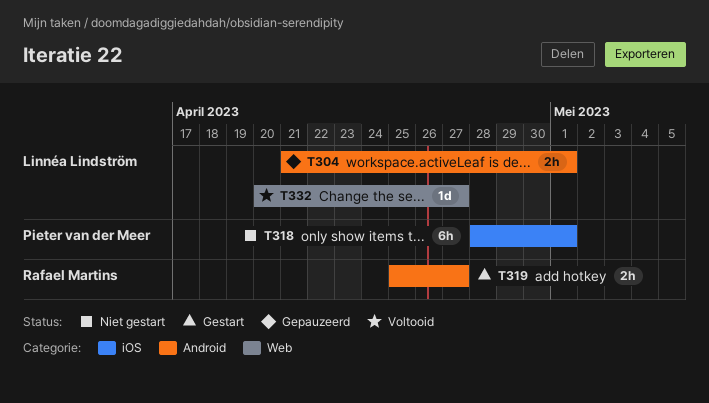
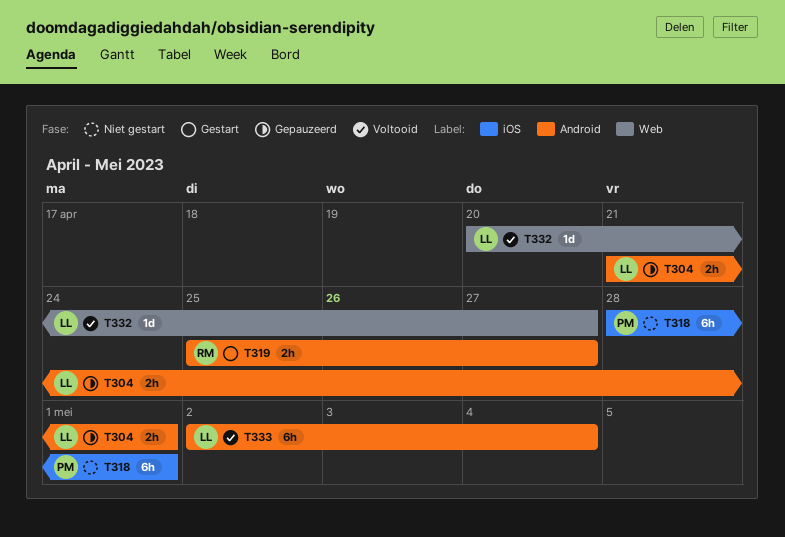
T333: none -> present

